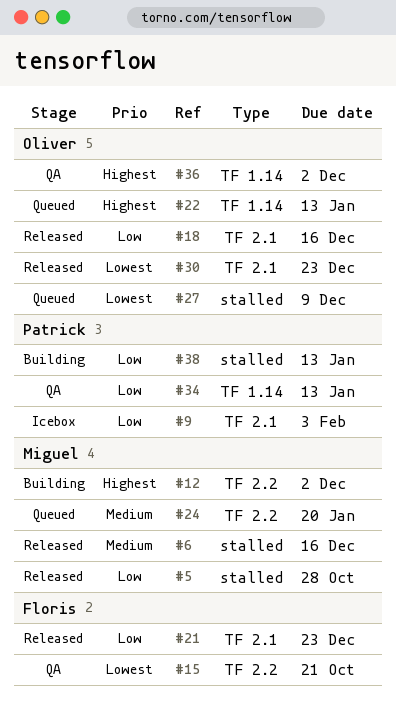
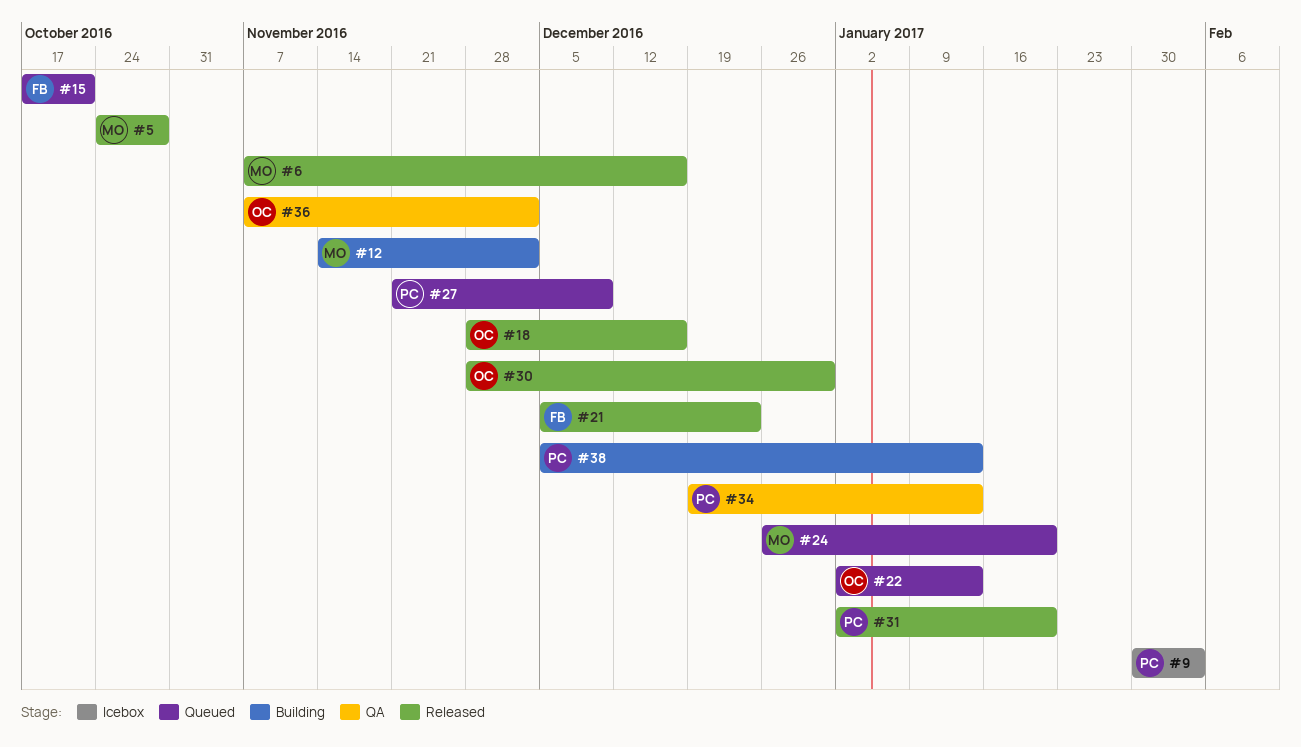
#15, status: QA -> Queued
#27, owner: Oliver -> Patrick
#30, due: Dec 23 -> Dec 30
#31: none -> present

